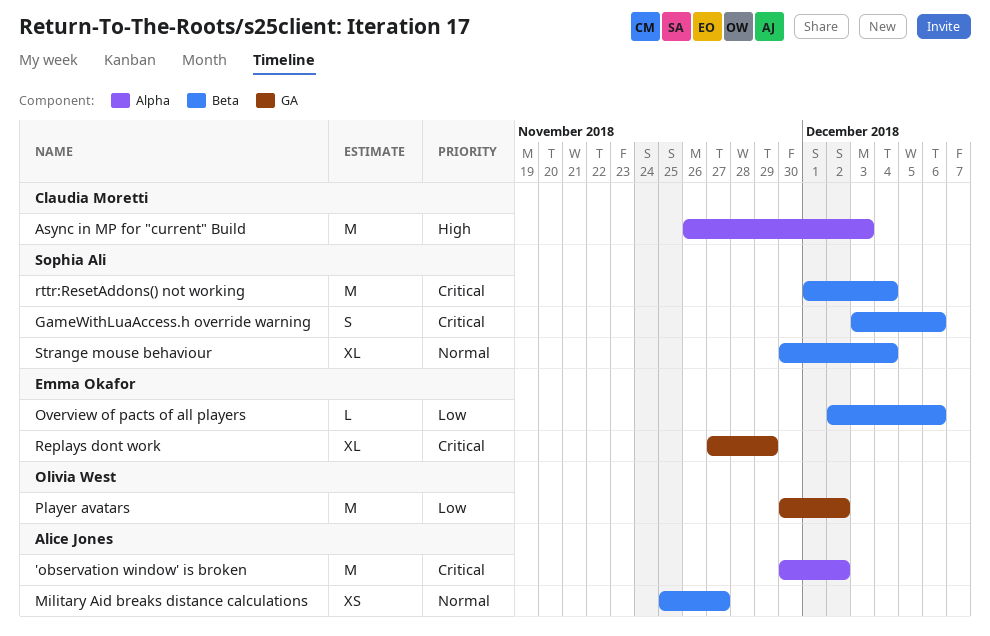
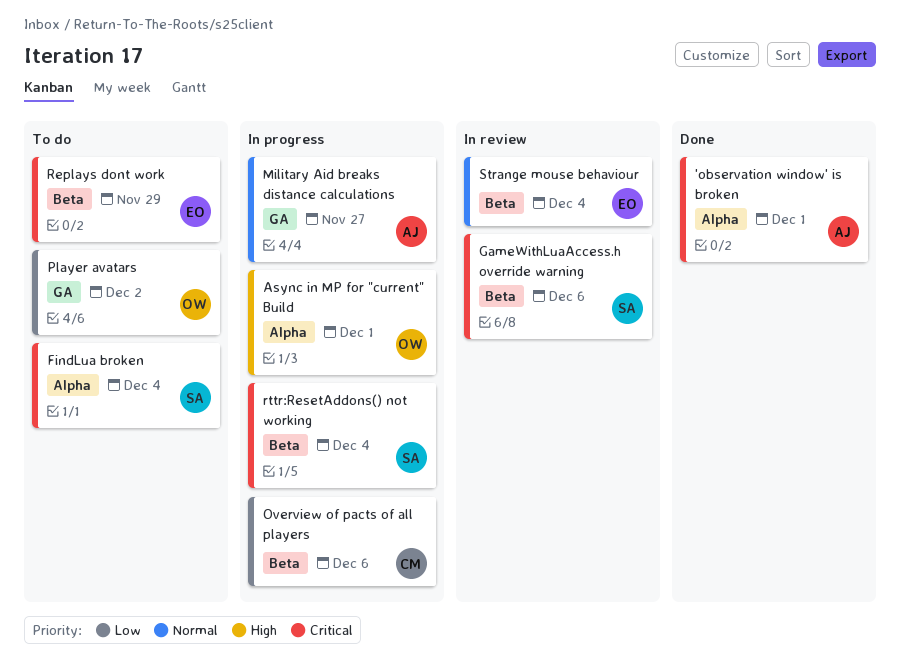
'observation window' is broken, due: Dec 2 -> Dec 1
Async in MP for "current" Build, owner: Claudia Moretti -> Olivia West
Async in MP for "current" Build, due: Dec 3 -> Dec 1
FindLua broken: none -> present
Military Aid breaks distance calculations, label: Beta -> GA
Overview of pacts of all players, owner: Emma Okafor -> Claudia Moretti
Replays dont work, label: GA -> Beta
Strange mouse behaviour, owner: Sophia Ali -> Emma Okafor

